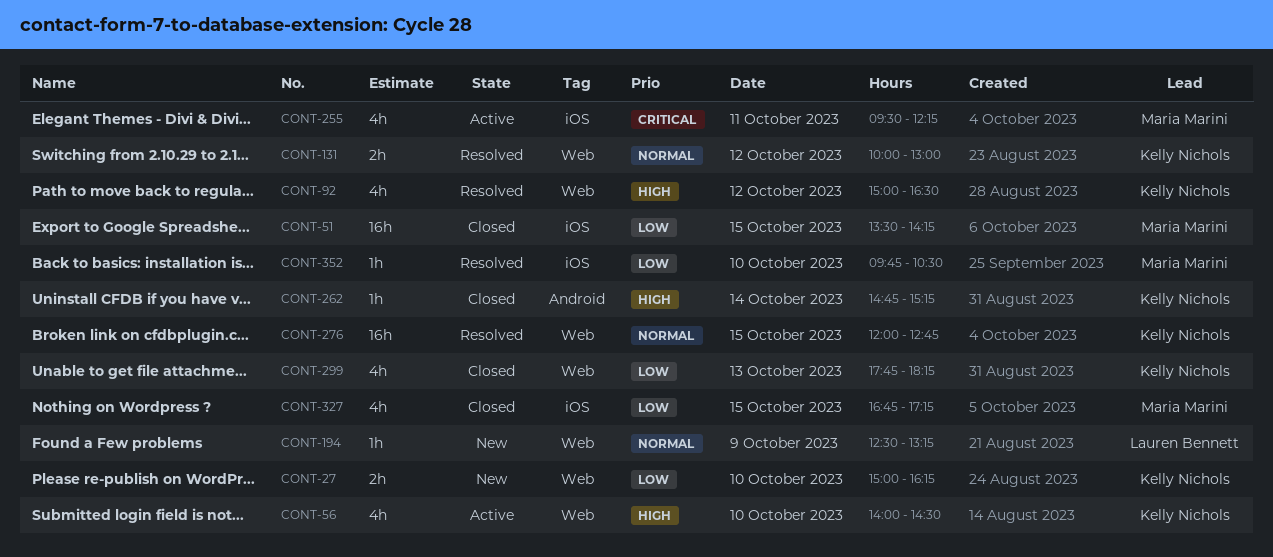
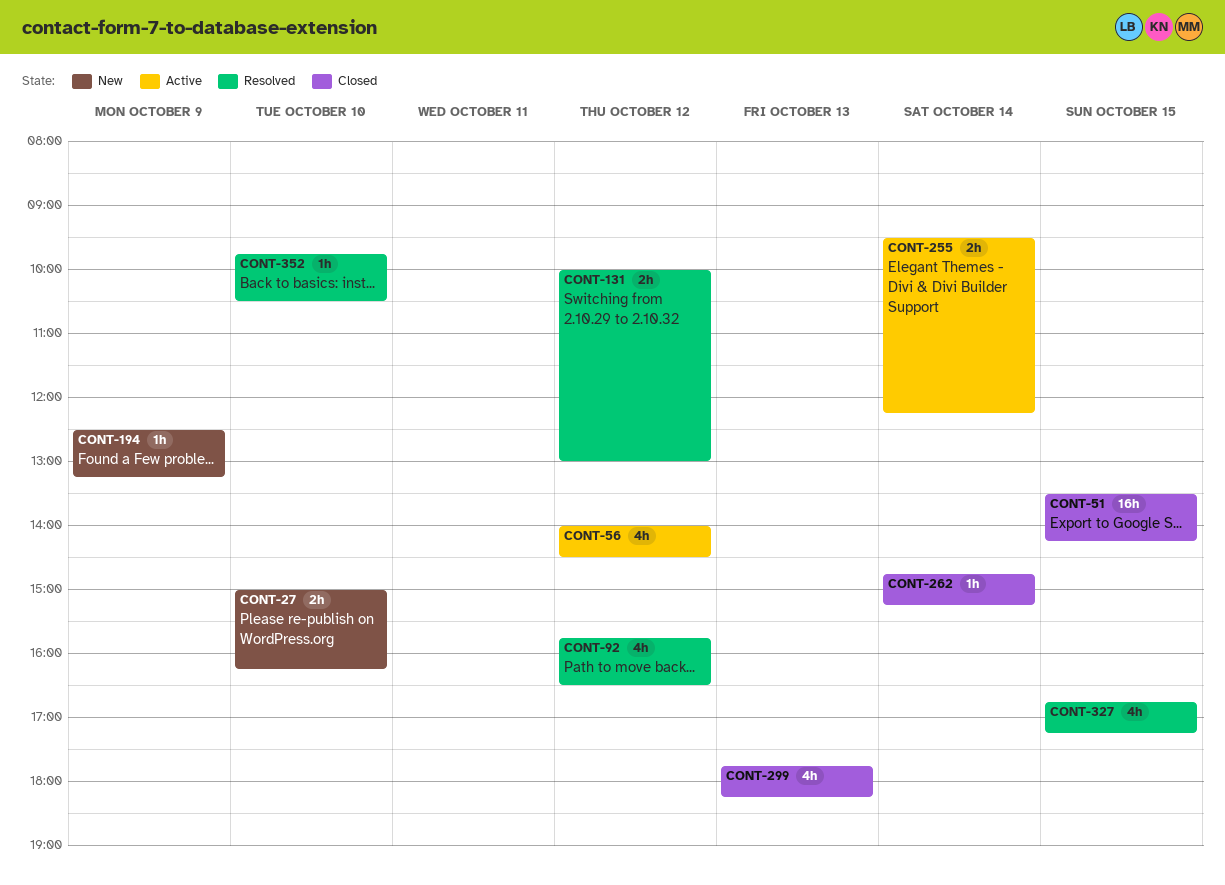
CONT-56, day: Oct 10 -> Oct 12
CONT-92, begins: 15:00 -> 15:45
CONT-255, estimate: 4h -> 2h
CONT-255, day: Oct 11 -> Oct 14
CONT-276: present -> none
CONT-327, status: Closed -> Resolved

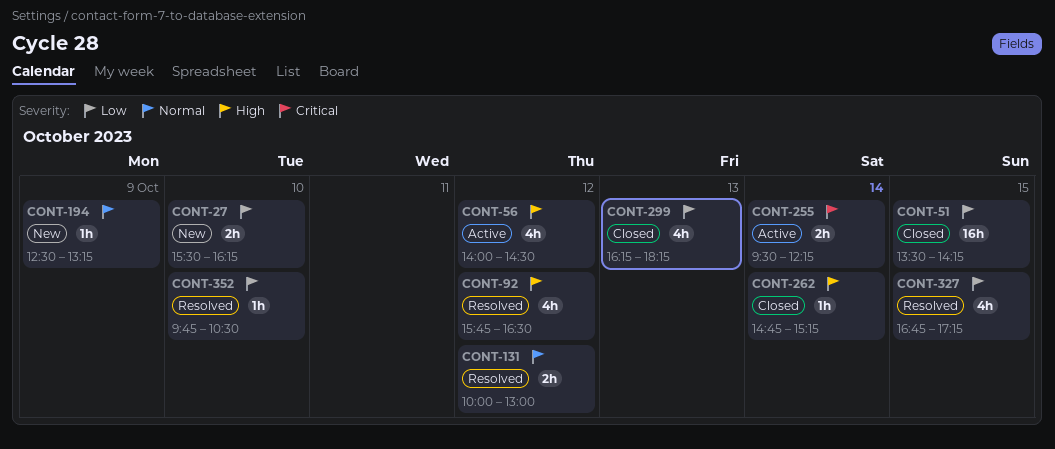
CONT-27, begins: 15:00 -> 15:30
CONT-299, begins: 17:45 -> 16:15

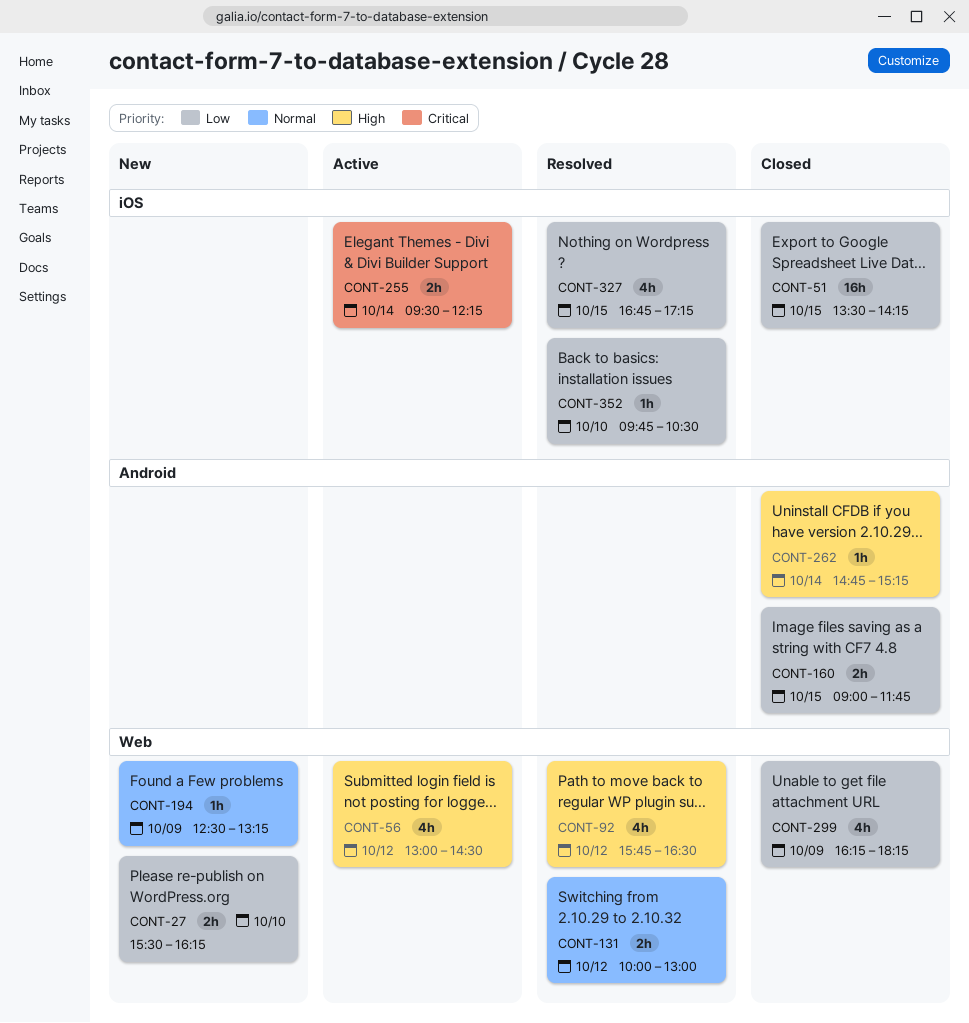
CONT-56, begins: 14:00 -> 13:00
CONT-160: none -> present
CONT-299, day: Oct 13 -> Oct 9

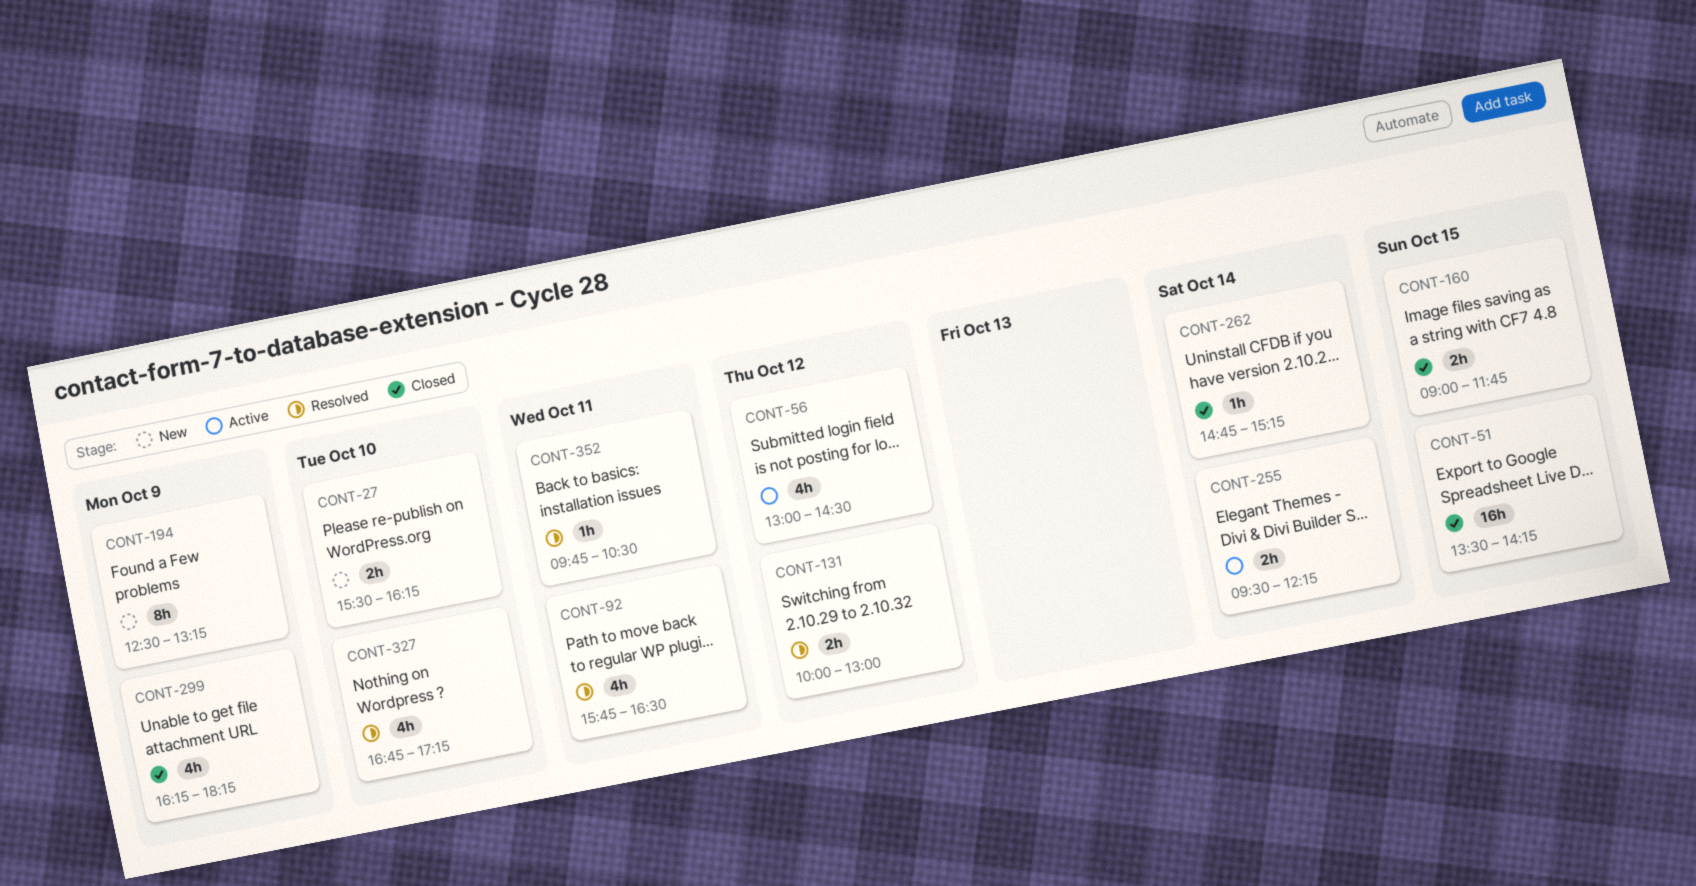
CONT-92, day: Oct 12 -> Oct 11
CONT-194, estimate: 1h -> 8h
CONT-327, day: Oct 15 -> Oct 10
CONT-352, day: Oct 10 -> Oct 11

